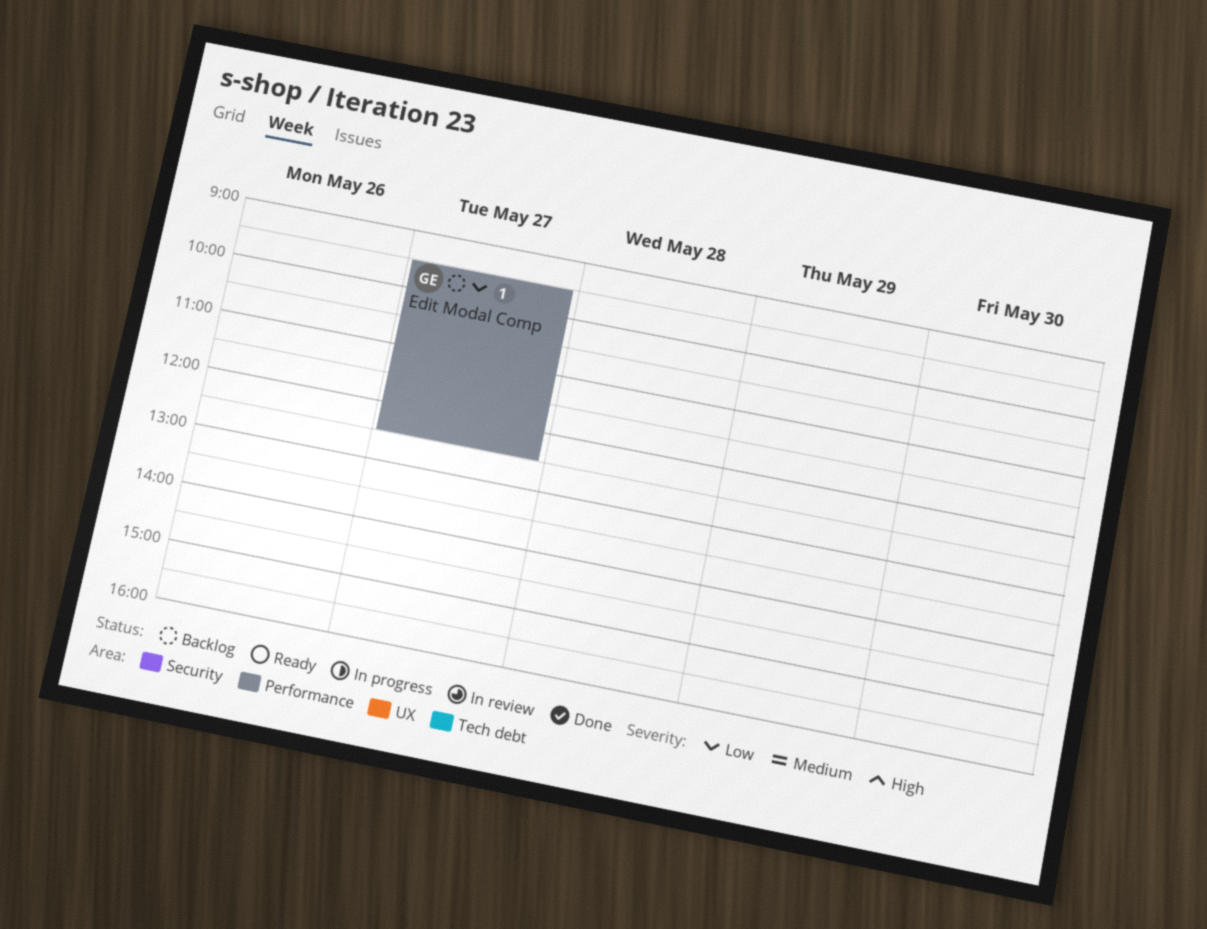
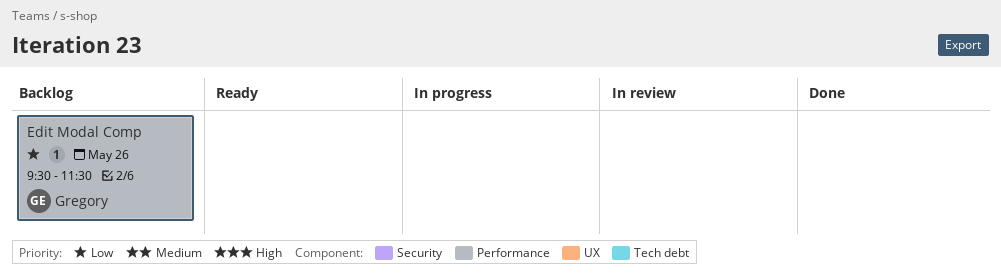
Edit Modal Comp, day: May 27 -> May 26
Edit Modal Comp, ends: 12:30 -> 11:30

